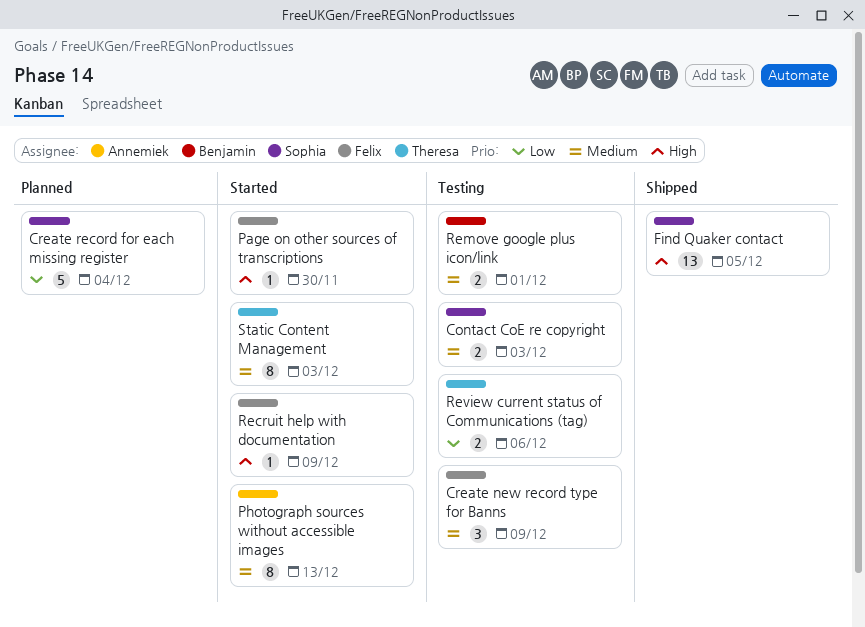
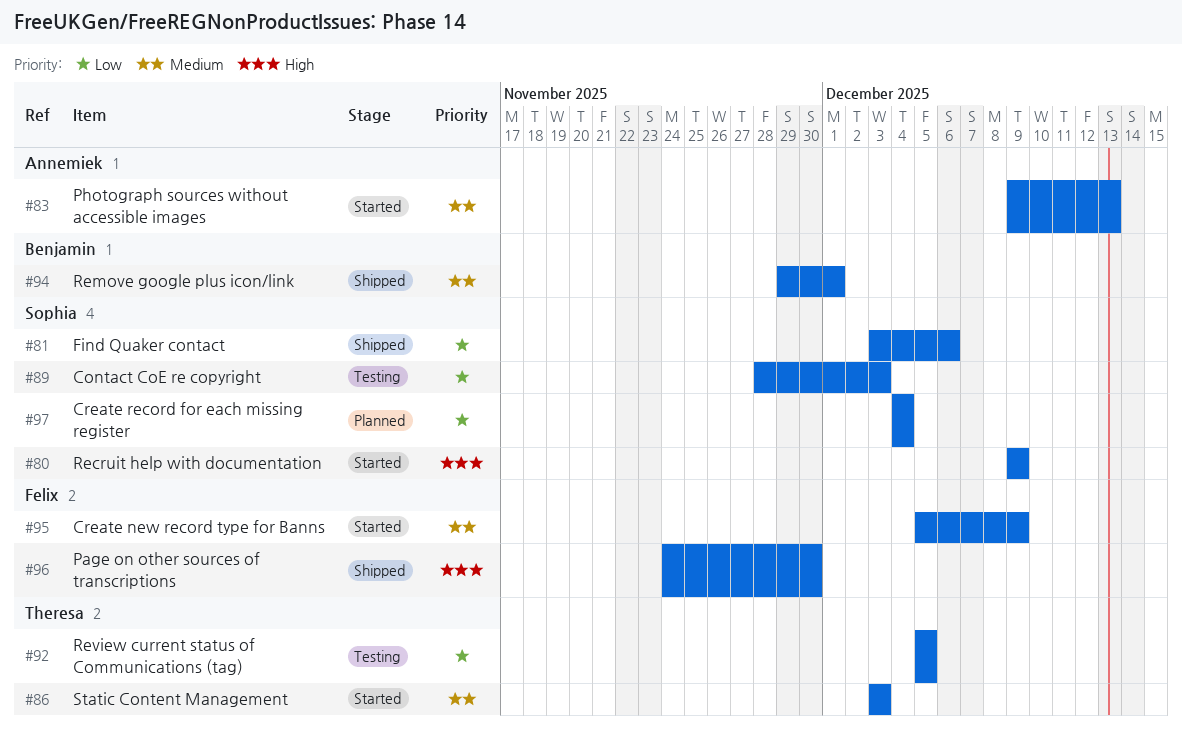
Contact CoE re copyright, priority: Medium -> Low
Create new record type for Banns, status: Testing -> Started
Find Quaker contact, priority: High -> Low
Find Quaker contact, due: Dec 5 -> Dec 6
Page on other sources of transcriptions, status: Started -> Shipped
Recruit help with documentation, owner: Felix -> Sophia
Remove google plus icon/link, status: Testing -> Shipped
Review current status of Communications (tag), due: Dec 6 -> Dec 5

